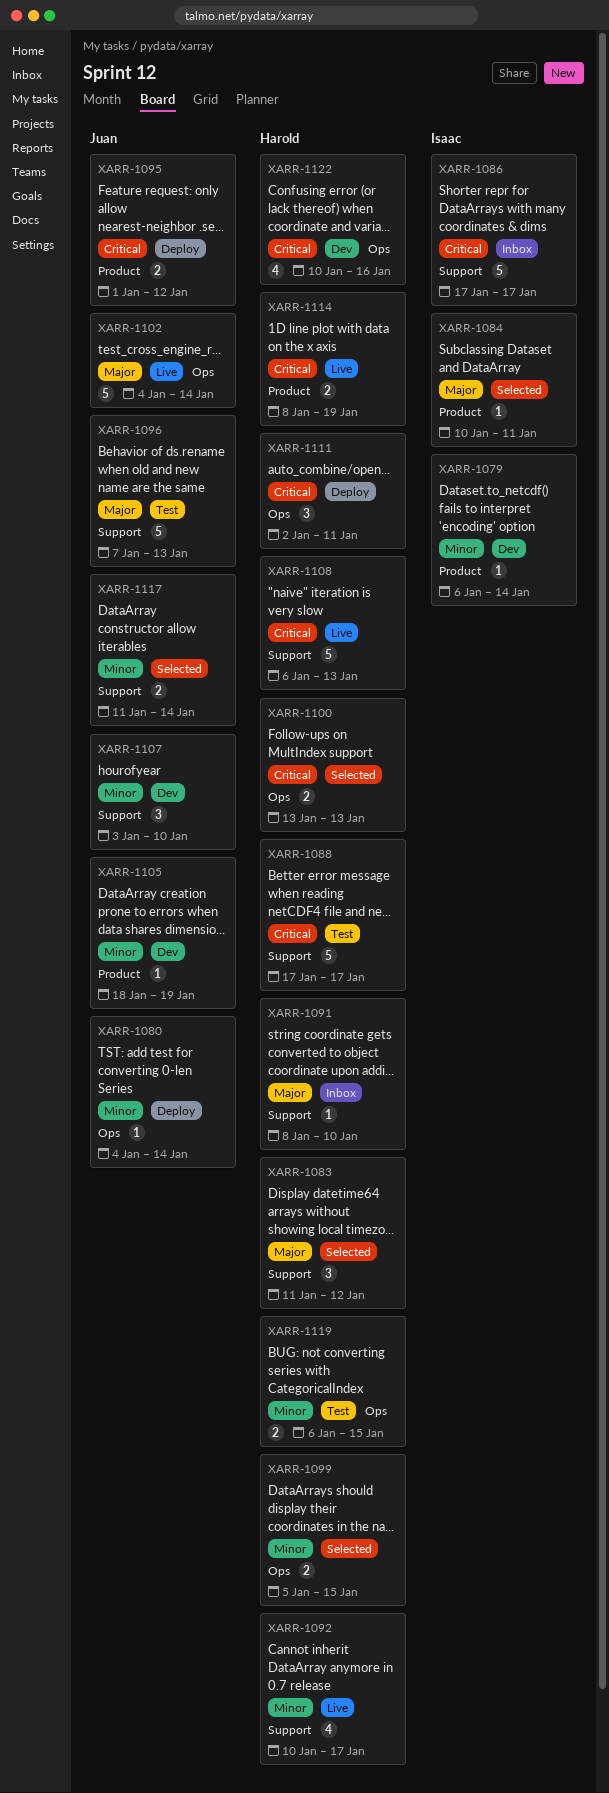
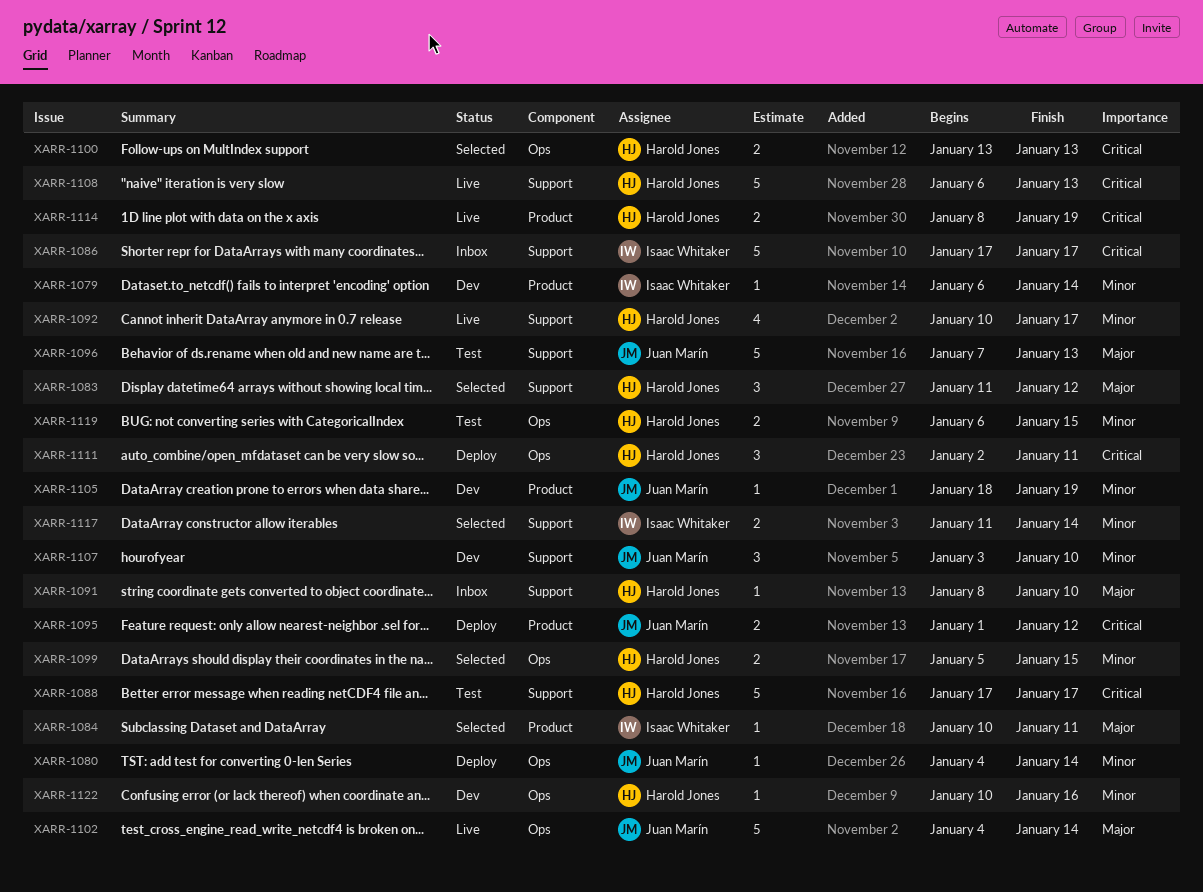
XARR-1117, owner: Juan Marín -> Isaac Whitaker
XARR-1122, priority: Critical -> Minor
XARR-1122, estimate: 4 -> 1

